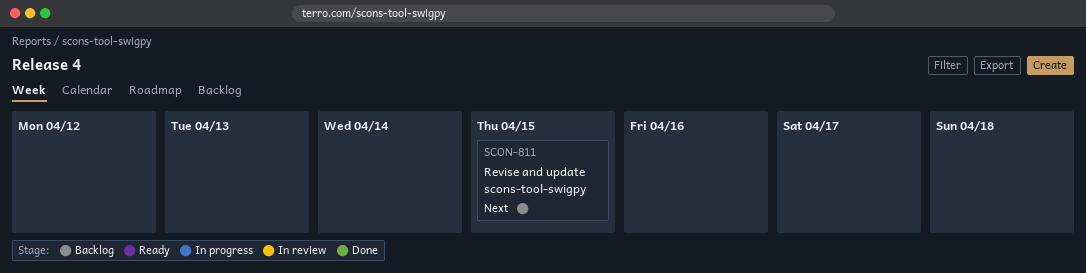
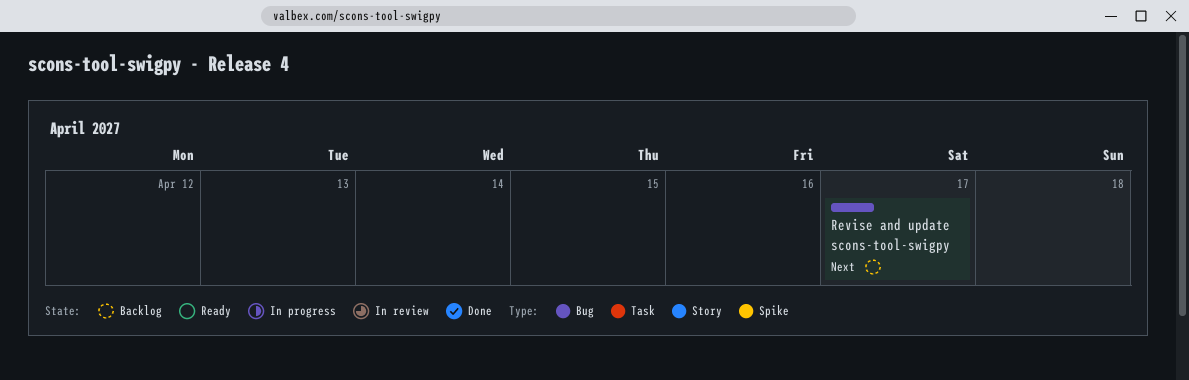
Revise and update scons-tool-swigpy, due: Apr 15 -> Apr 17

